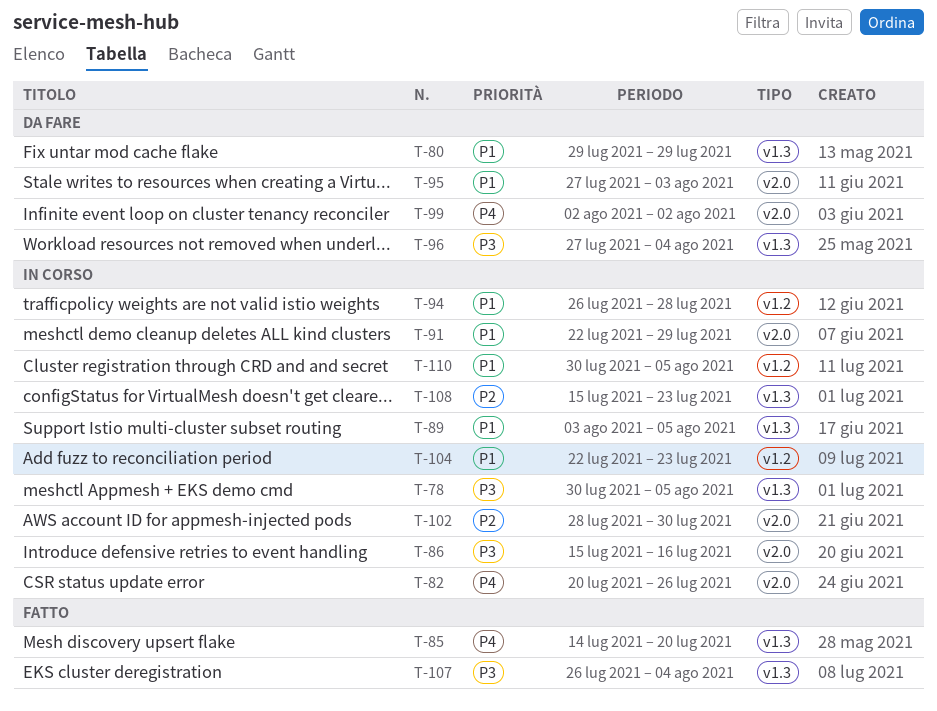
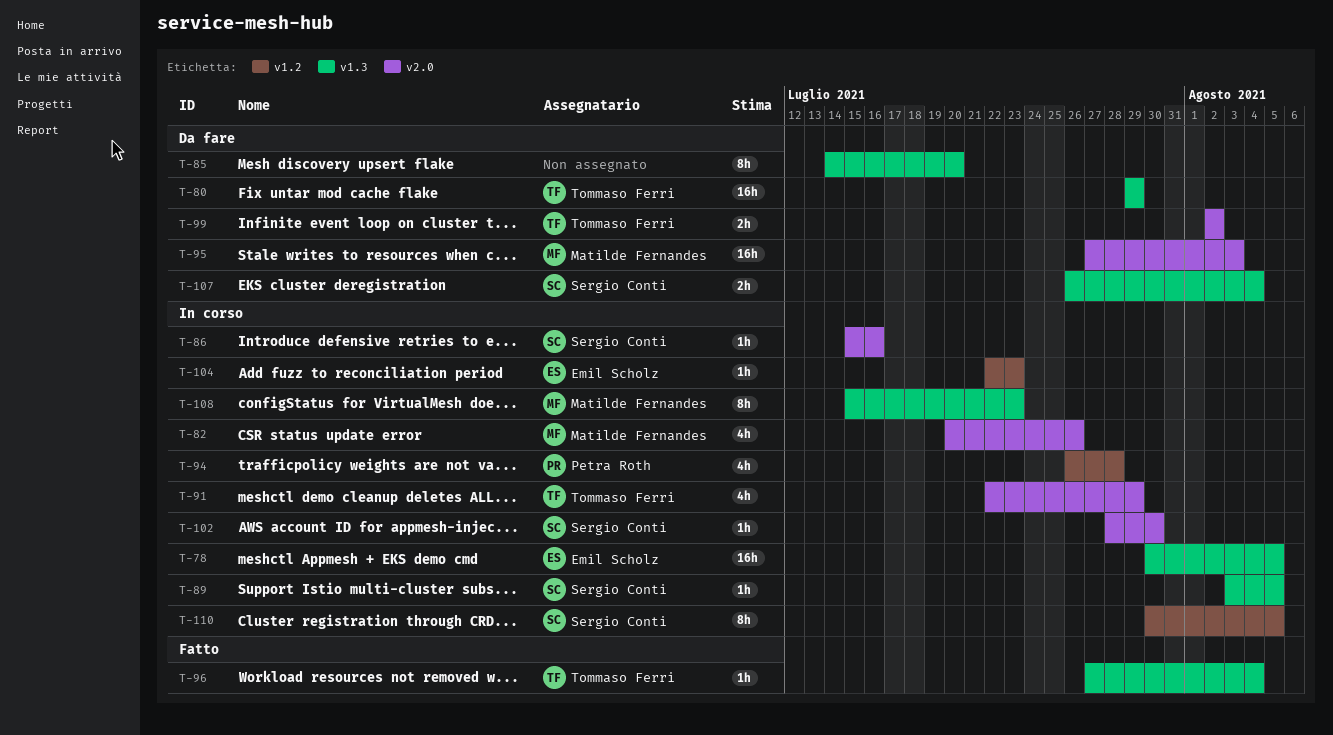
T-85, status: Fatto -> Da fare
T-96, status: Da fare -> Fatto
T-107, status: Fatto -> Da fare

